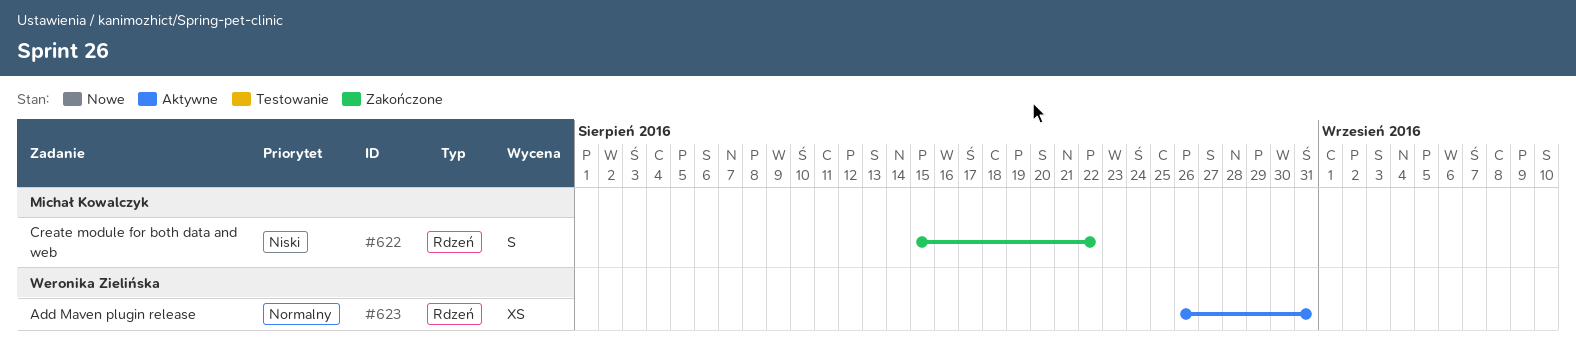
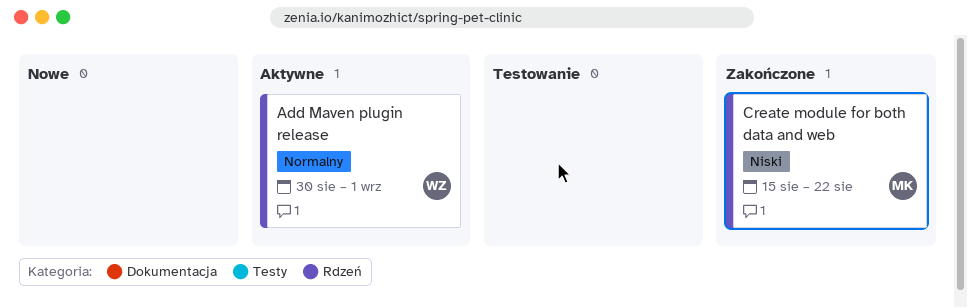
Add Maven plugin release, start: Aug 26 -> Aug 30
Add Maven plugin release, due: Aug 31 -> Sep 1

